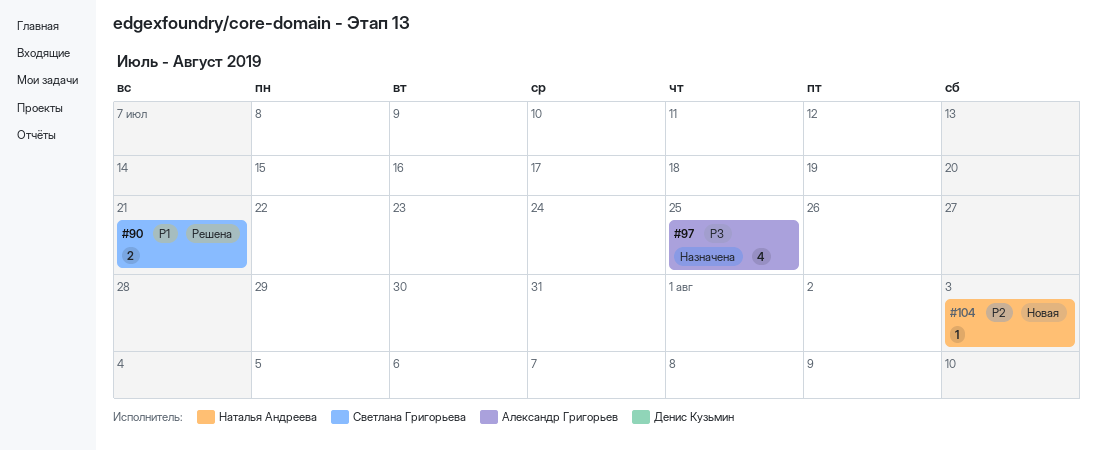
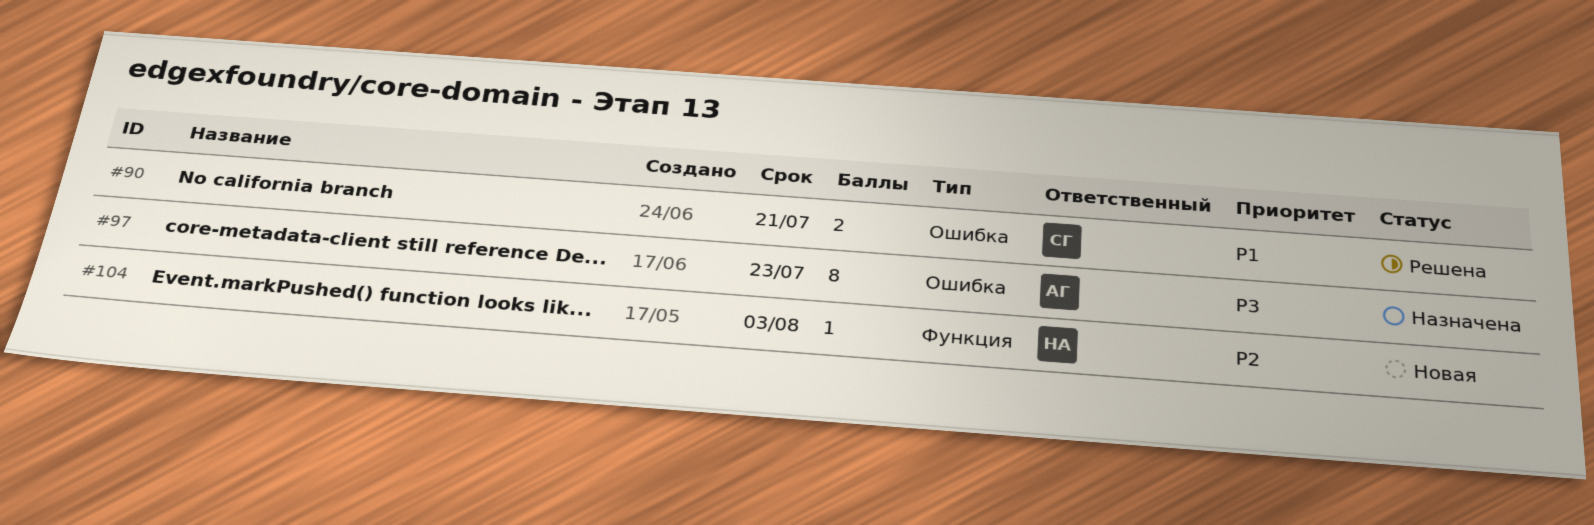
#97, estimate: 4 -> 8
#97, due: Jul 25 -> Jul 23

